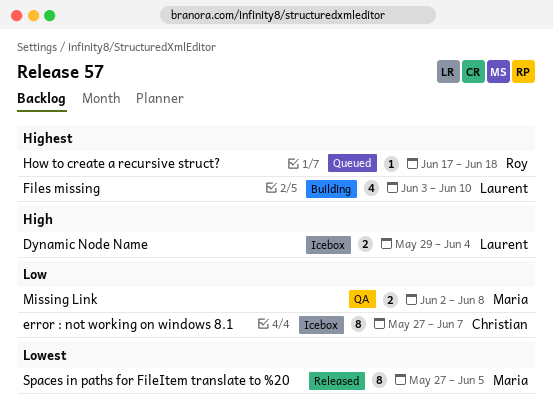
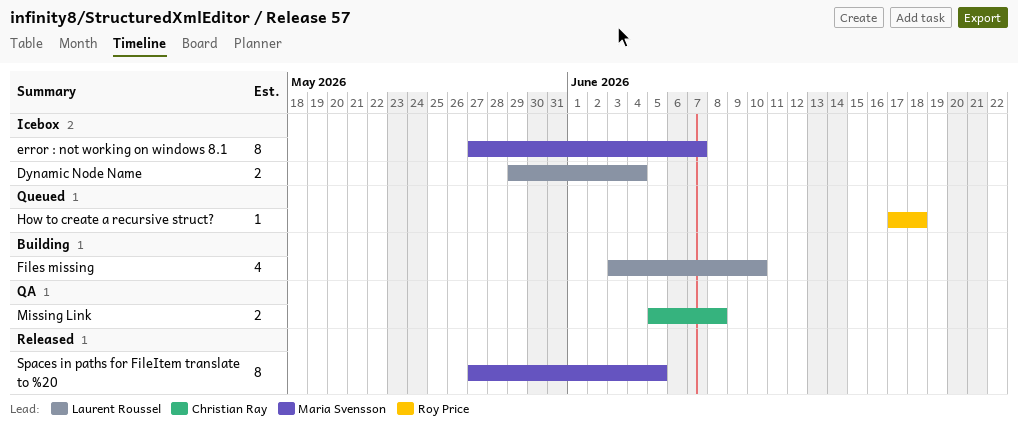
error : not working on windows 8.1, owner: Christian Ray -> Maria Svensson
Missing Link, owner: Maria Svensson -> Christian Ray
Missing Link, start: Jun 2 -> Jun 5

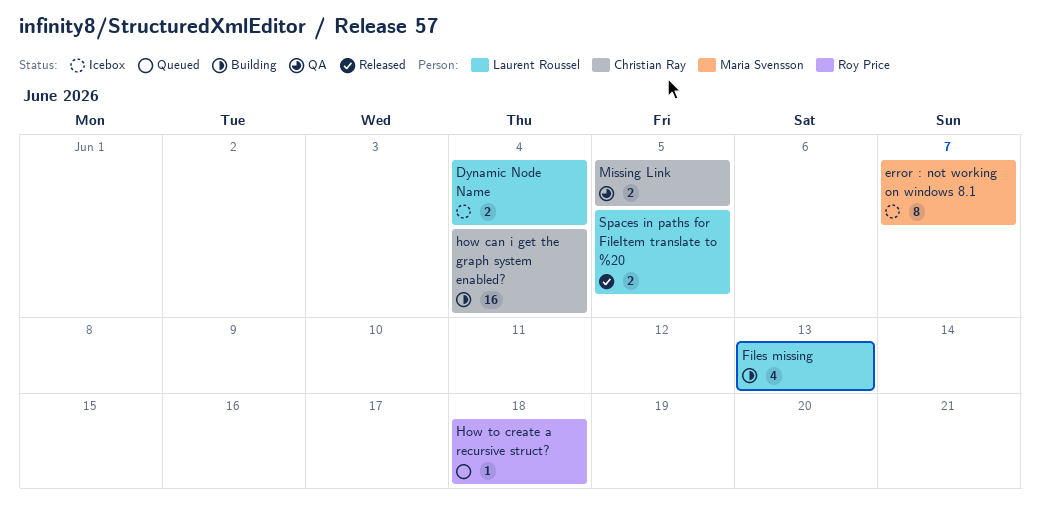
Files missing, due: Jun 10 -> Jun 13
how can i get the graph system enabled?: none -> present
Missing Link, due: Jun 8 -> Jun 5
Spaces in paths for FileItem translate to %20, owner: Maria Svensson -> Laurent Roussel
Spaces in paths for FileItem translate to %20, estimate: 8 -> 2

